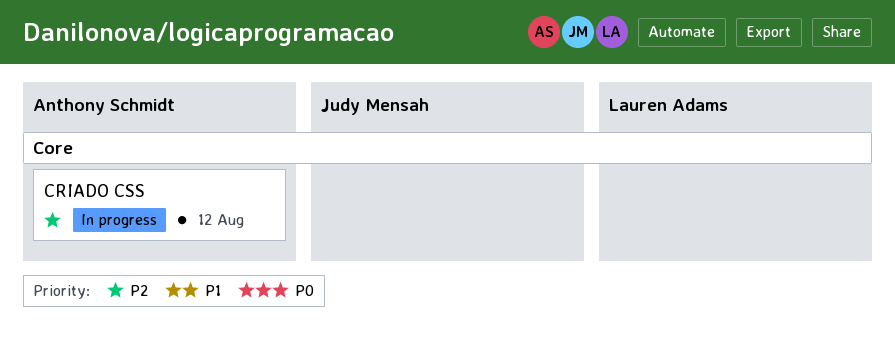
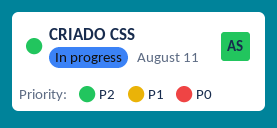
CRIADO CSS, due: Aug 12 -> Aug 11

